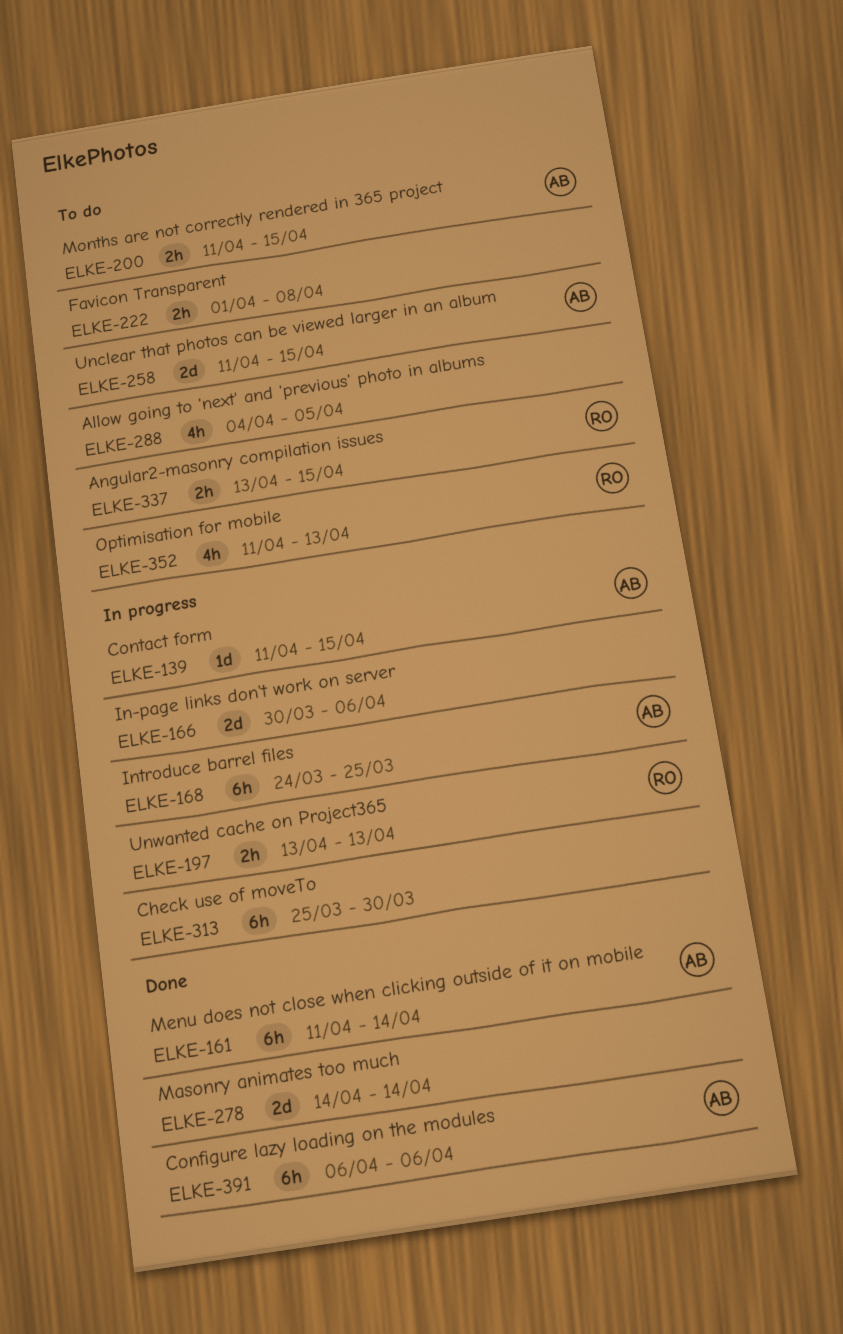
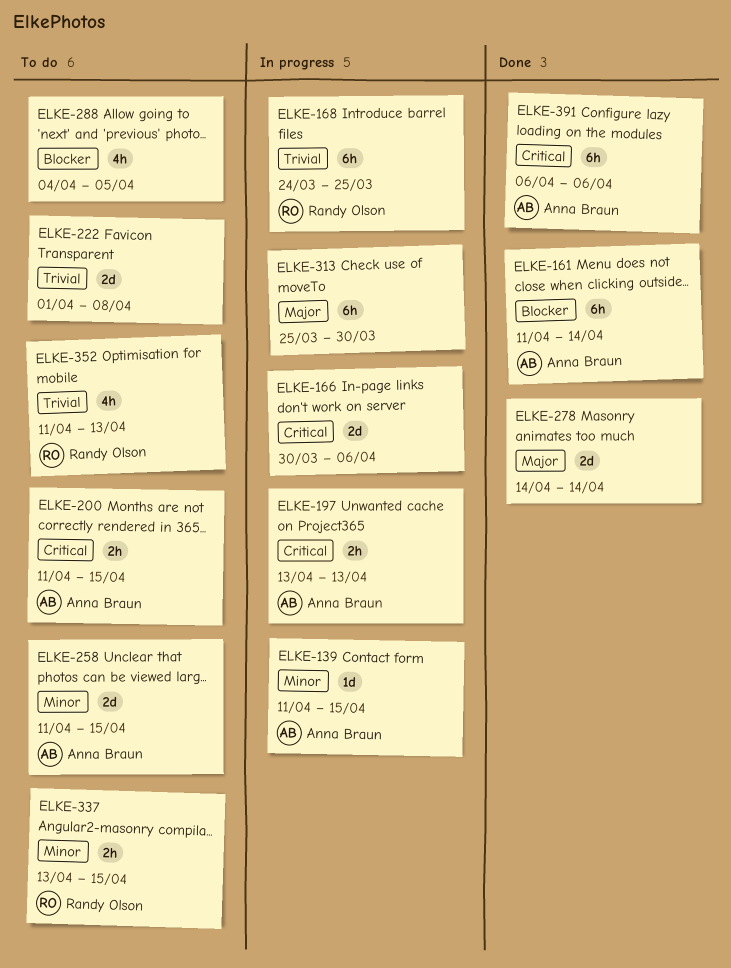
ELKE-168, owner: Anna Braun -> Randy Olson
ELKE-197, owner: Randy Olson -> Anna Braun
ELKE-222, estimate: 2h -> 2d

